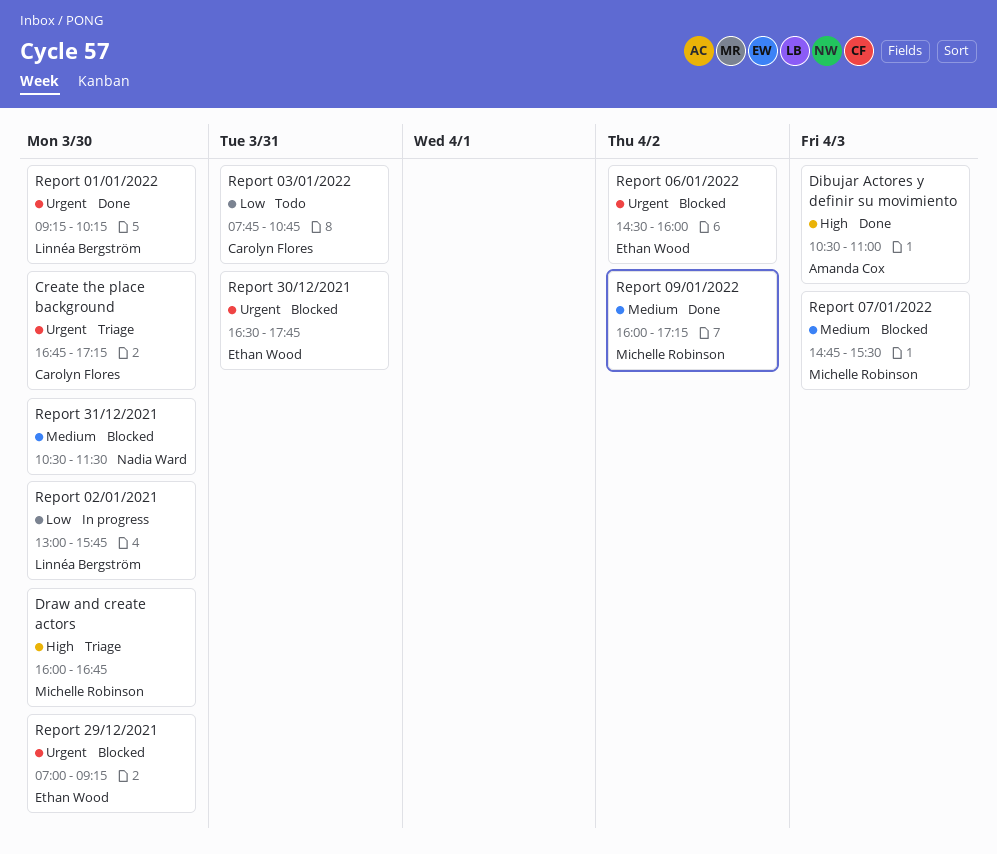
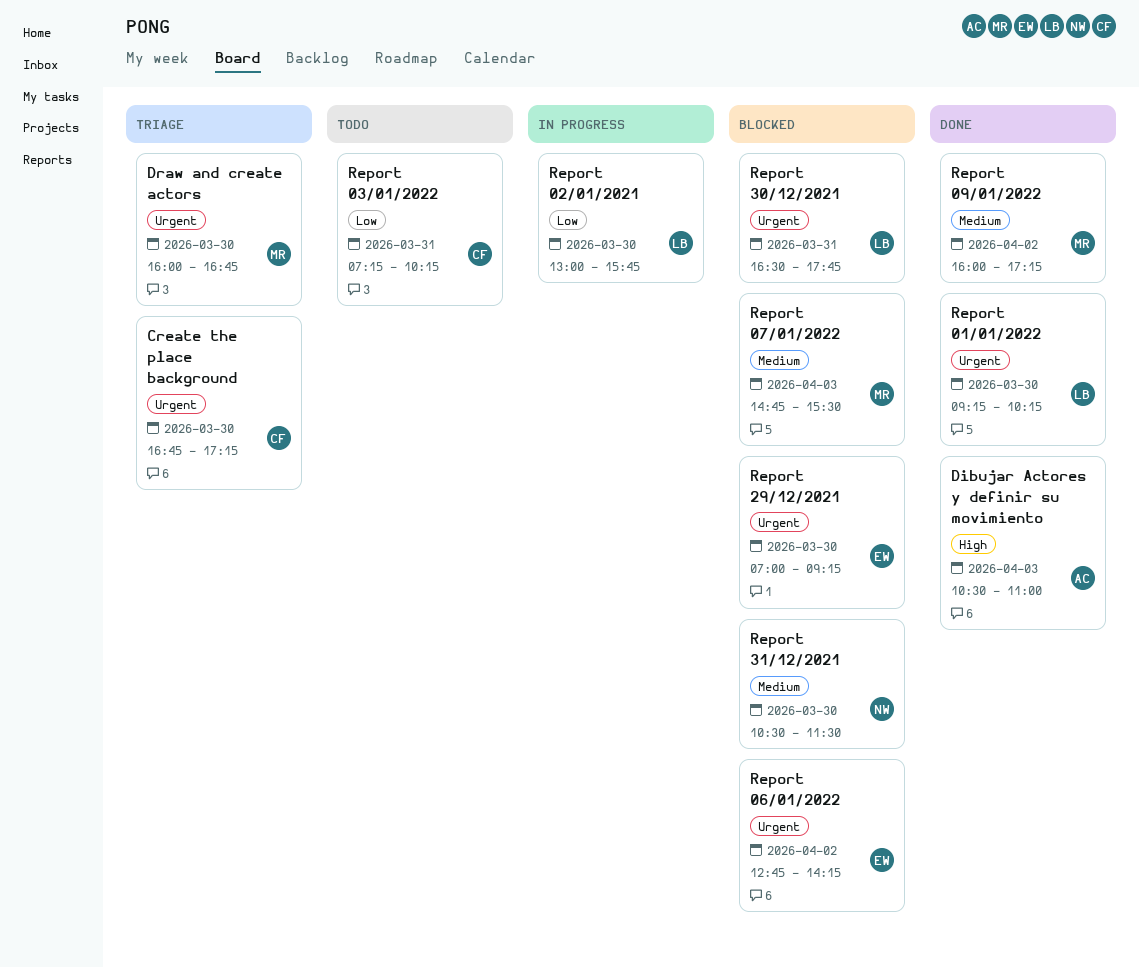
Draw and create actors, priority: High -> Urgent
Report 03/01/2022, begins: 07:45 -> 07:15
Report 03/01/2022, ends: 10:45 -> 10:15
Report 06/01/2022, begins: 14:30 -> 12:45
Report 06/01/2022, ends: 16:00 -> 14:15
Report 30/12/2021, owner: Ethan Wood -> Linnéa Bergström

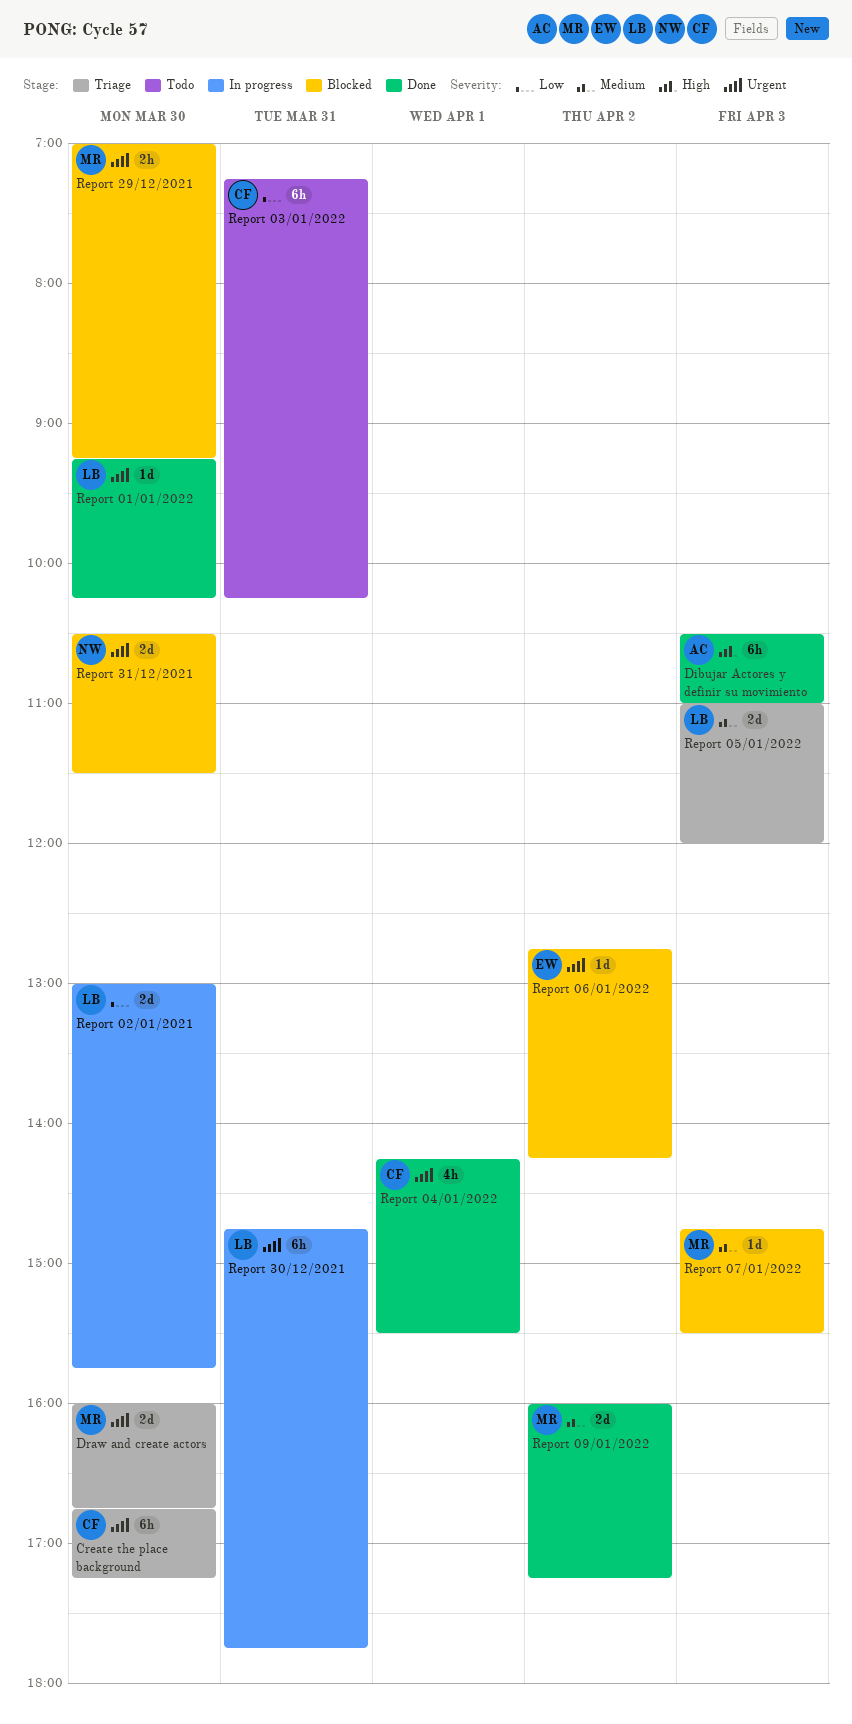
Report 04/01/2022: none -> present
Report 05/01/2022: none -> present
Report 29/12/2021, owner: EW -> MR
Report 30/12/2021, status: Blocked -> In progress
Report 30/12/2021, begins: 16:30 -> 14:45
Report 31/12/2021, priority: Medium -> Urgent

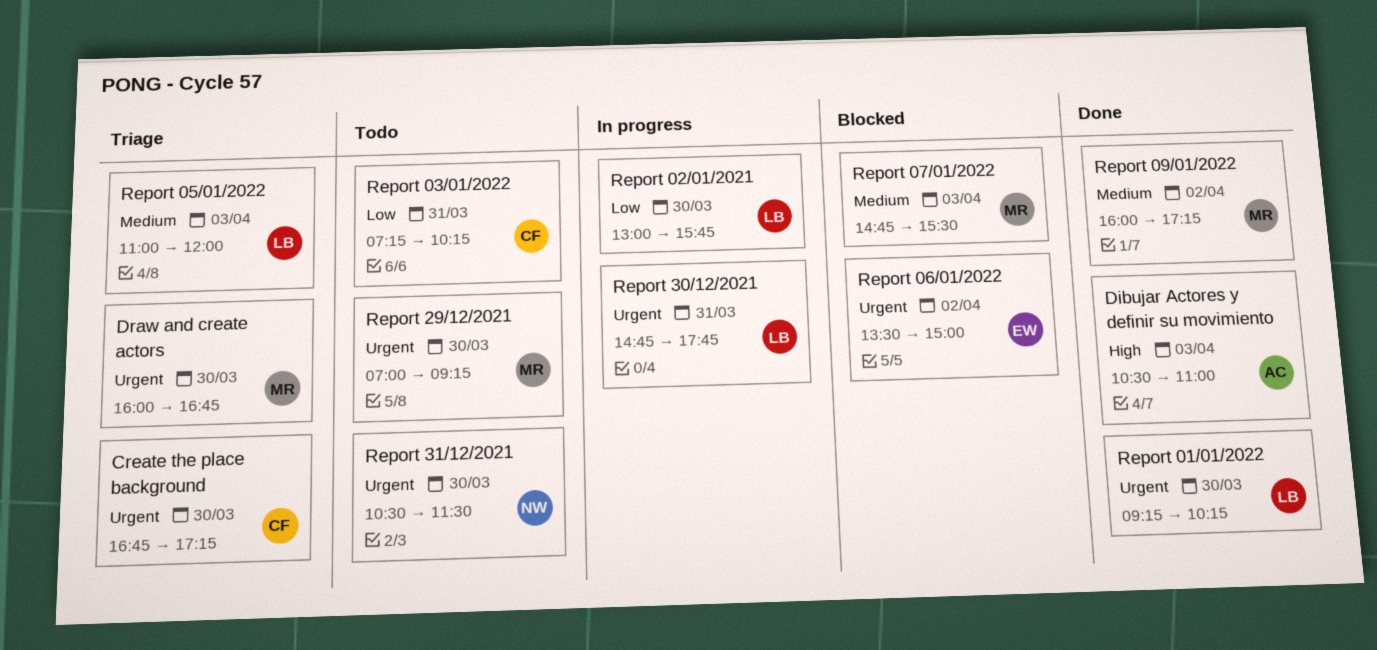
Report 04/01/2022: present -> none
Report 06/01/2022, begins: 12:45 -> 13:30
Report 06/01/2022, ends: 14:15 -> 15:00
Report 29/12/2021, status: Blocked -> Todo
Report 31/12/2021, status: Blocked -> Todo

